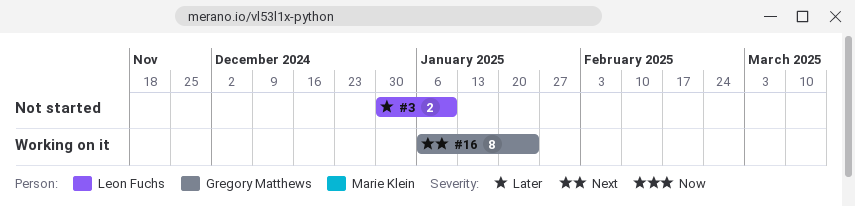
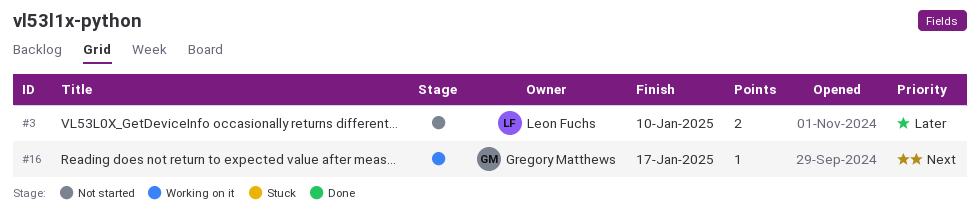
#16, estimate: 8 -> 1
#16, due: Jan 24 -> Jan 17

